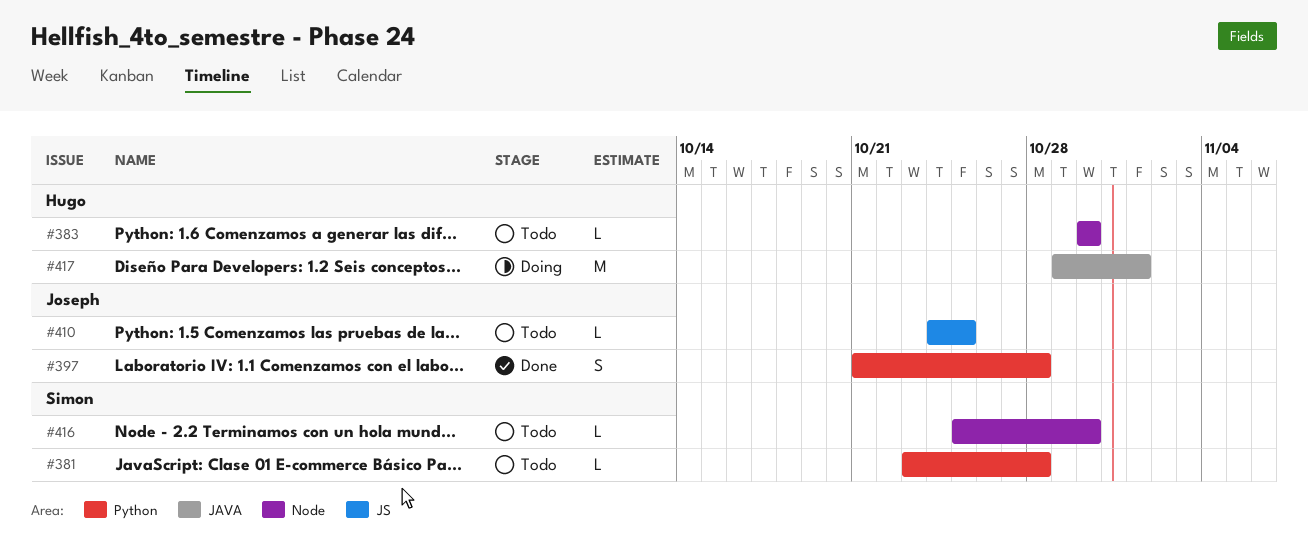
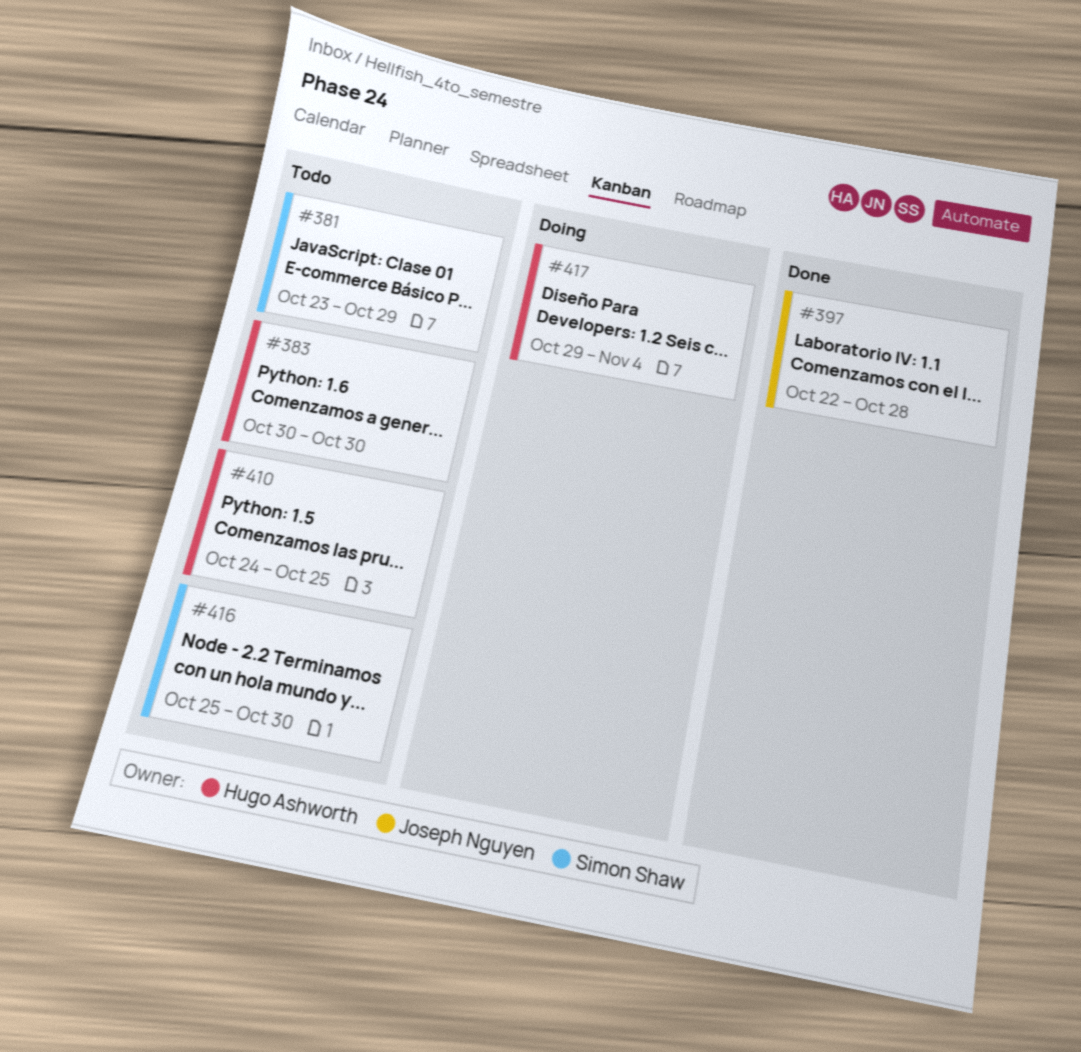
#381, due: Oct 28 -> Oct 29
#397, start: Oct 21 -> Oct 22
#410, owner: Joseph Nguyen -> Hugo Ashworth
#417, due: Nov 1 -> Nov 4

